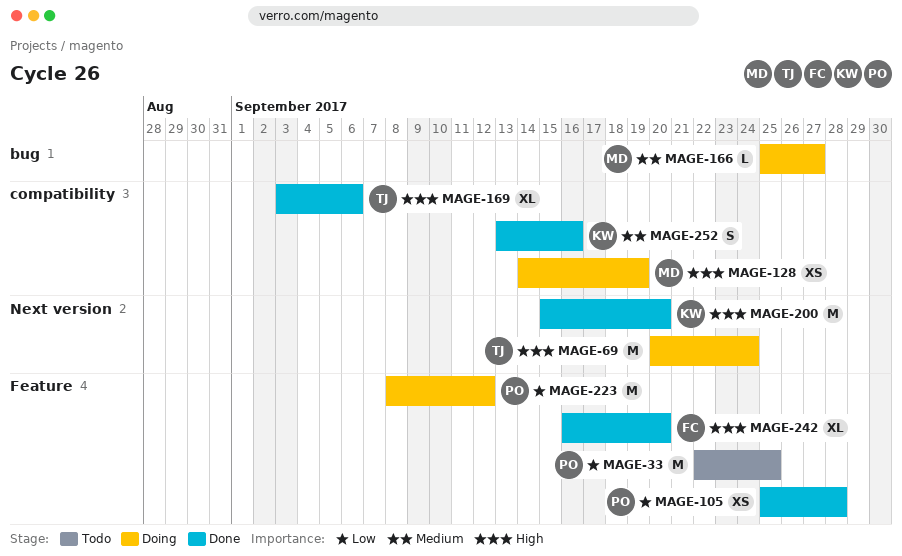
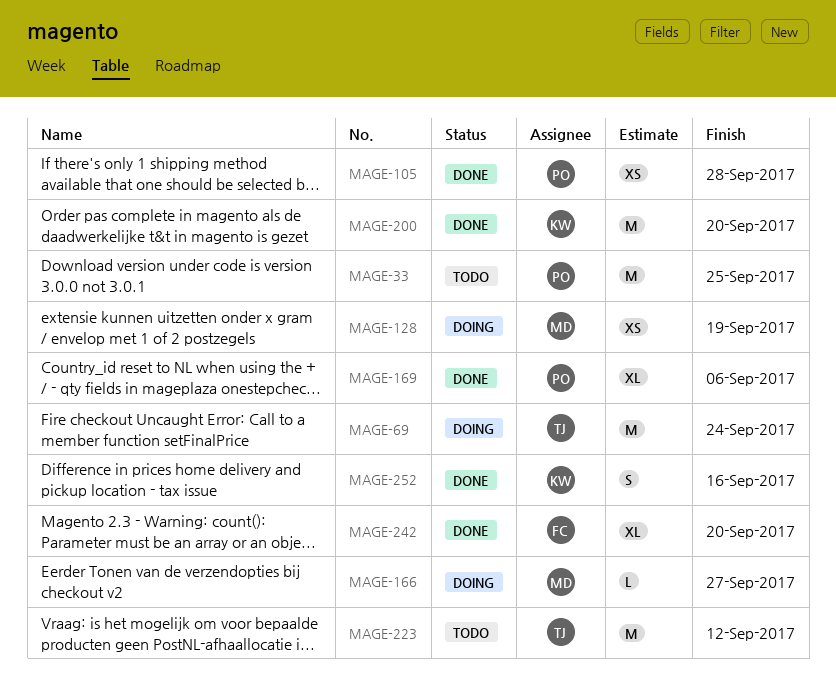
MAGE-169, owner: TJ -> PO
MAGE-223, status: Doing -> Todo
MAGE-223, owner: PO -> TJ

